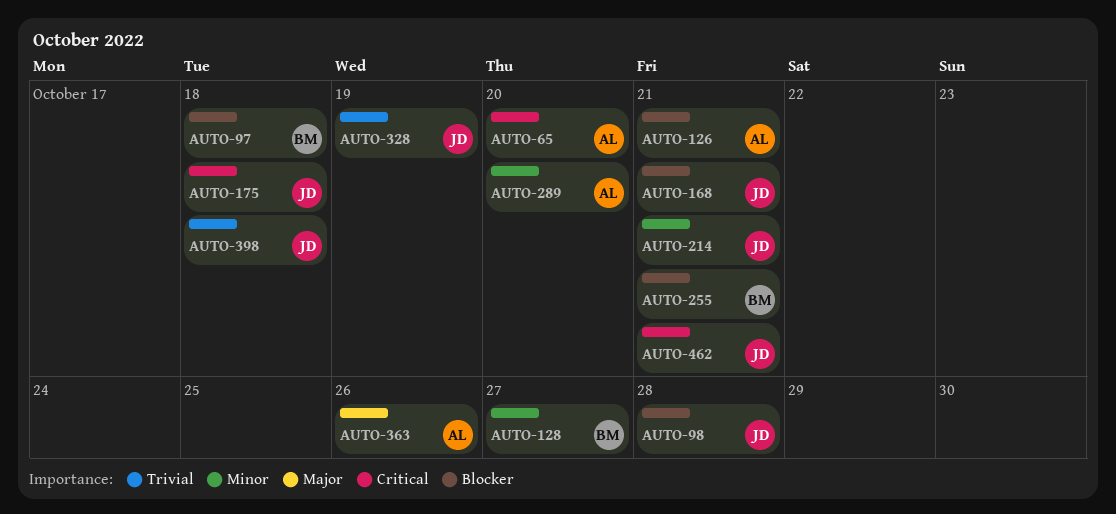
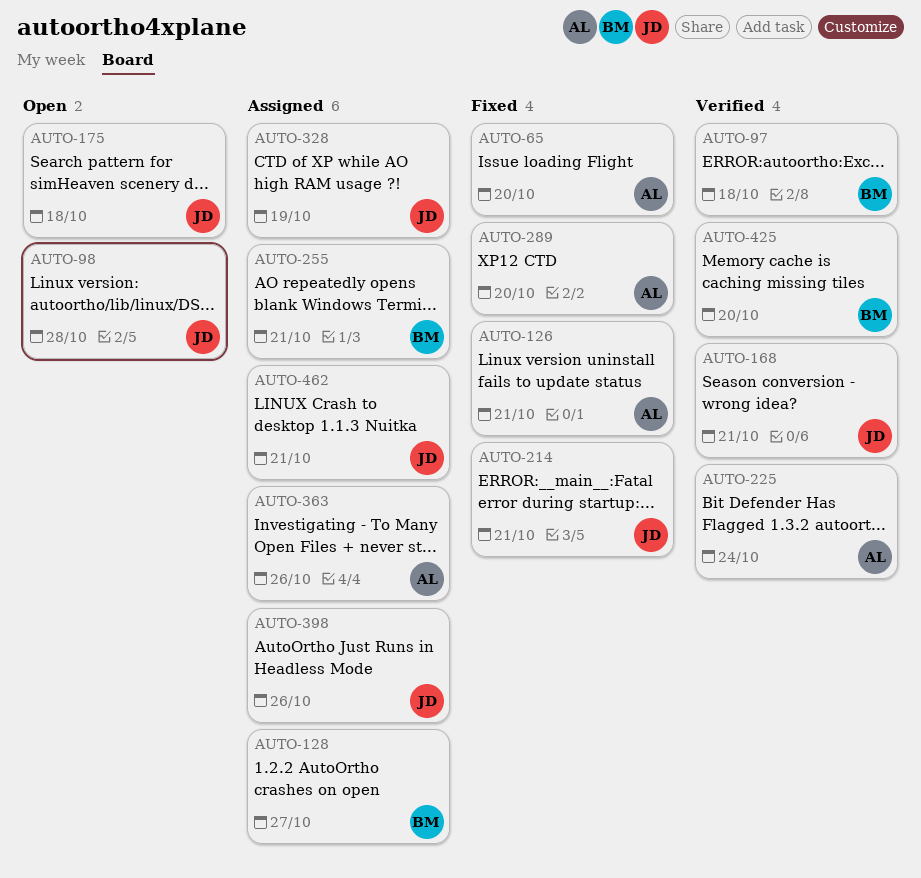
AUTO-225: none -> present
AUTO-398, due: Oct 18 -> Oct 26
AUTO-425: none -> present

